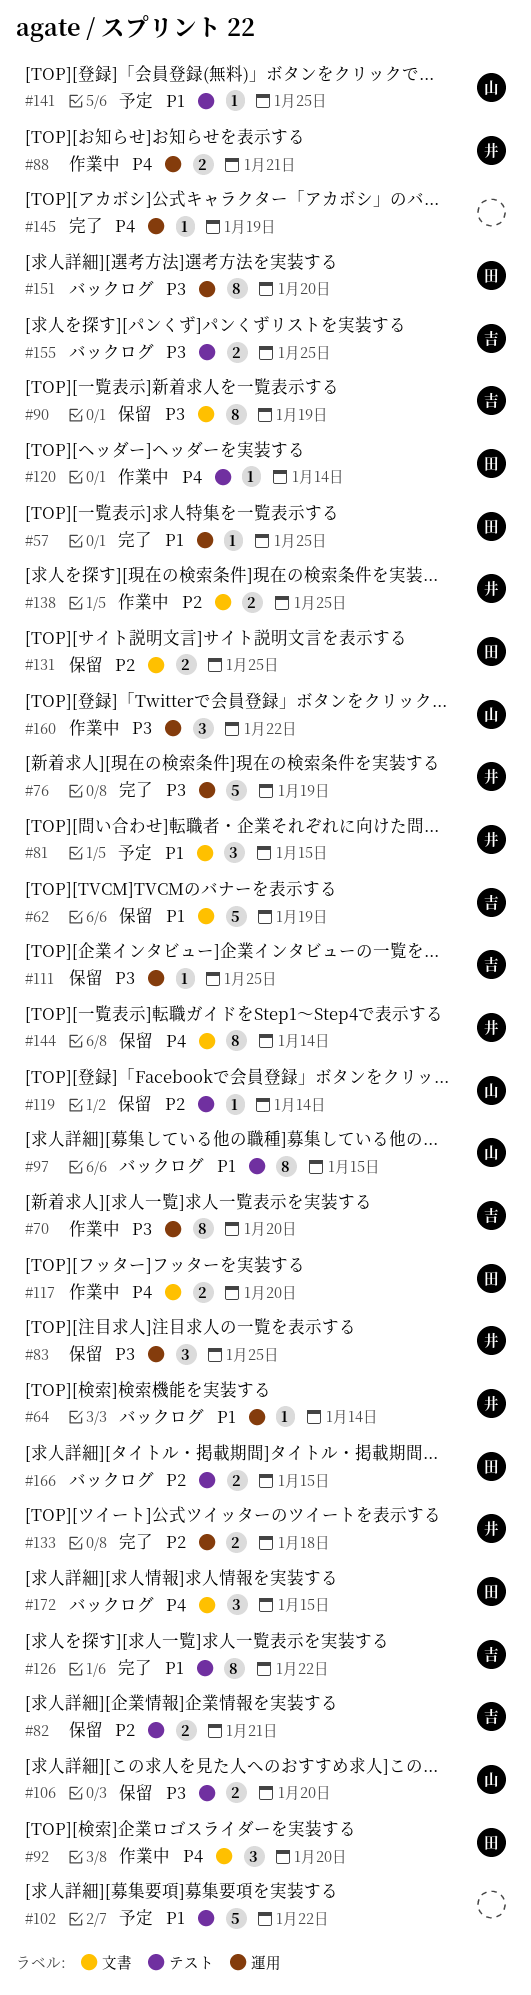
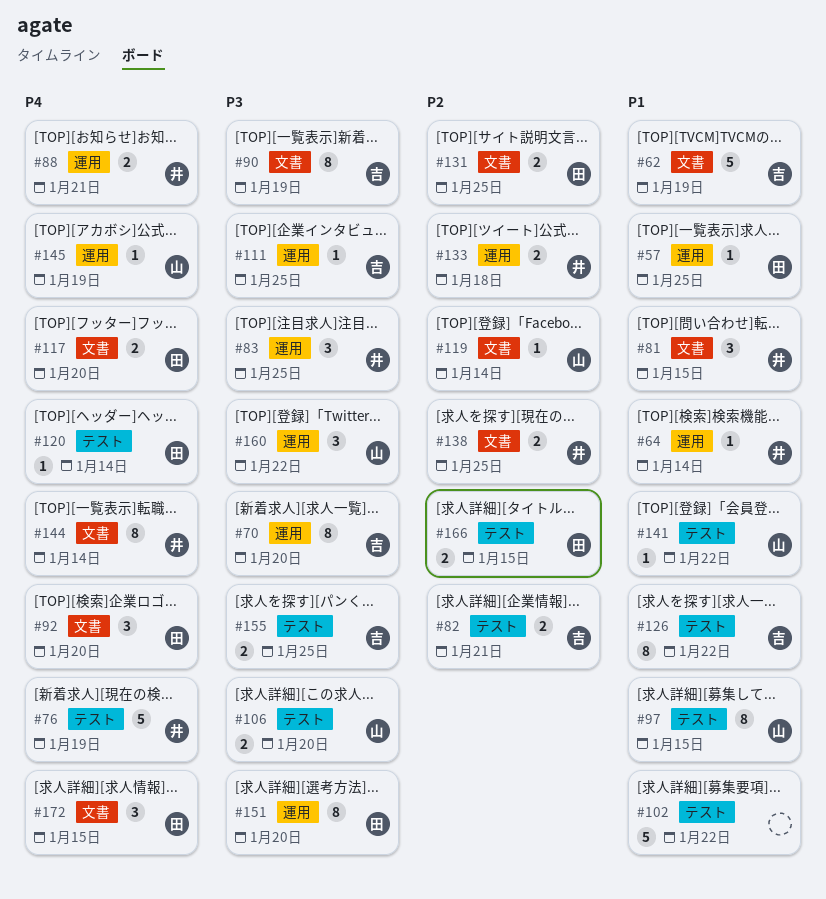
#76, priority: P3 -> P4
#76, label: 運用 -> テスト
#119, label: テスト -> 文書
#141, due: Jan 25 -> Jan 22
#145, owner: none -> 山

